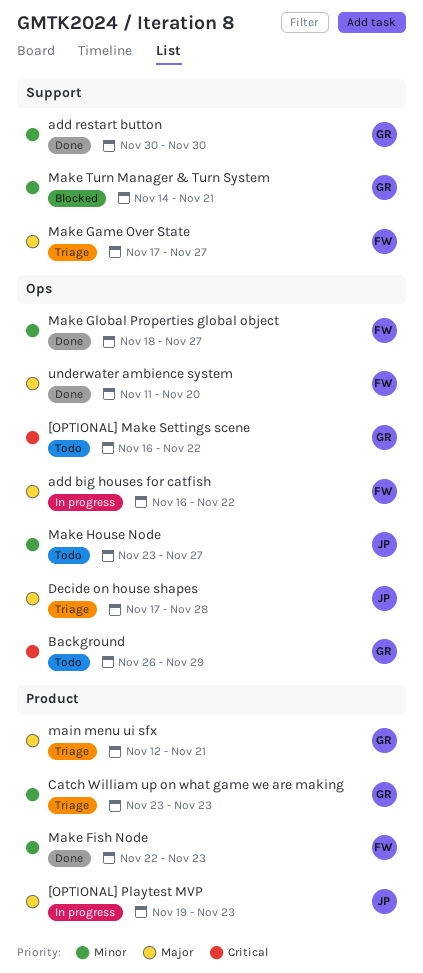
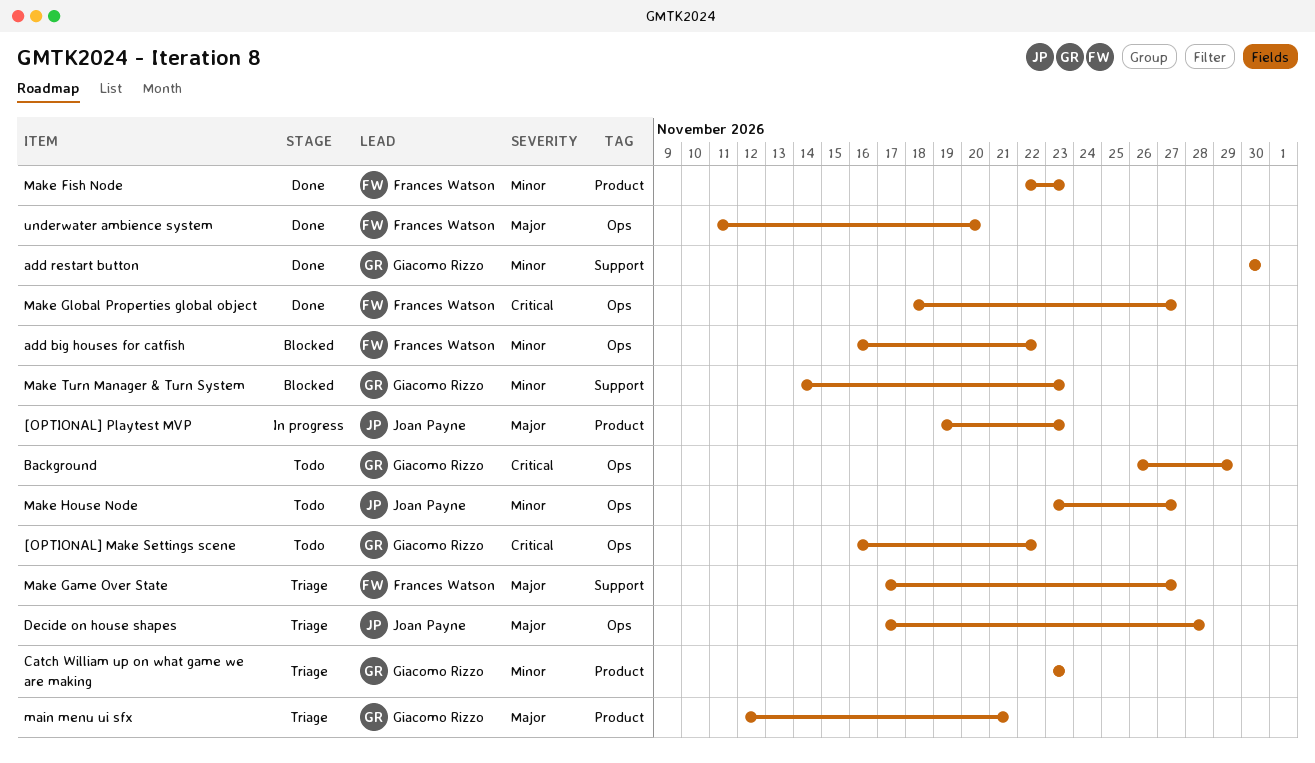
add big houses for catfish, status: In progress -> Blocked
add big houses for catfish, priority: Major -> Minor
Make Global Properties global object, priority: Minor -> Critical
Make Turn Manager & Turn System, due: Nov 21 -> Nov 23

